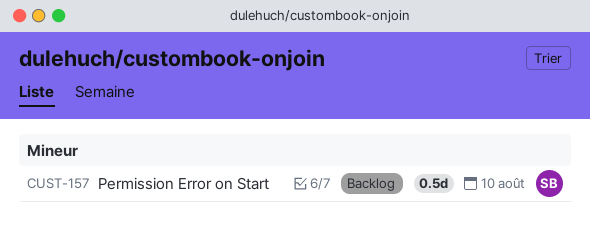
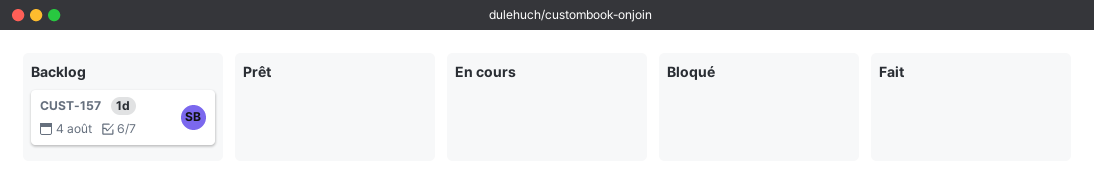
CUST-157, estimate: 0.5d -> 1d
CUST-157, due: Aug 10 -> Aug 4

